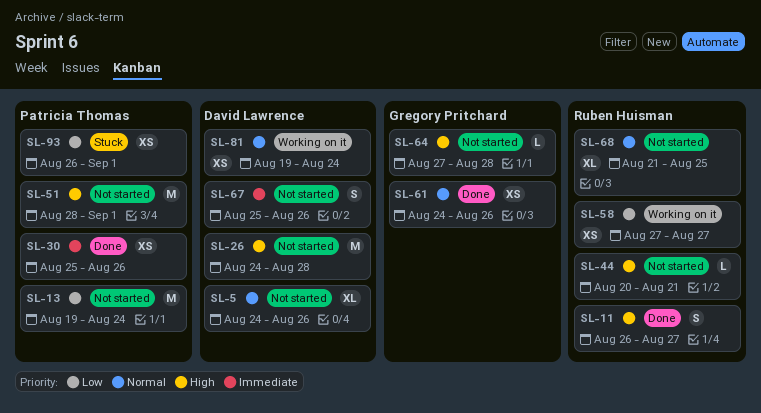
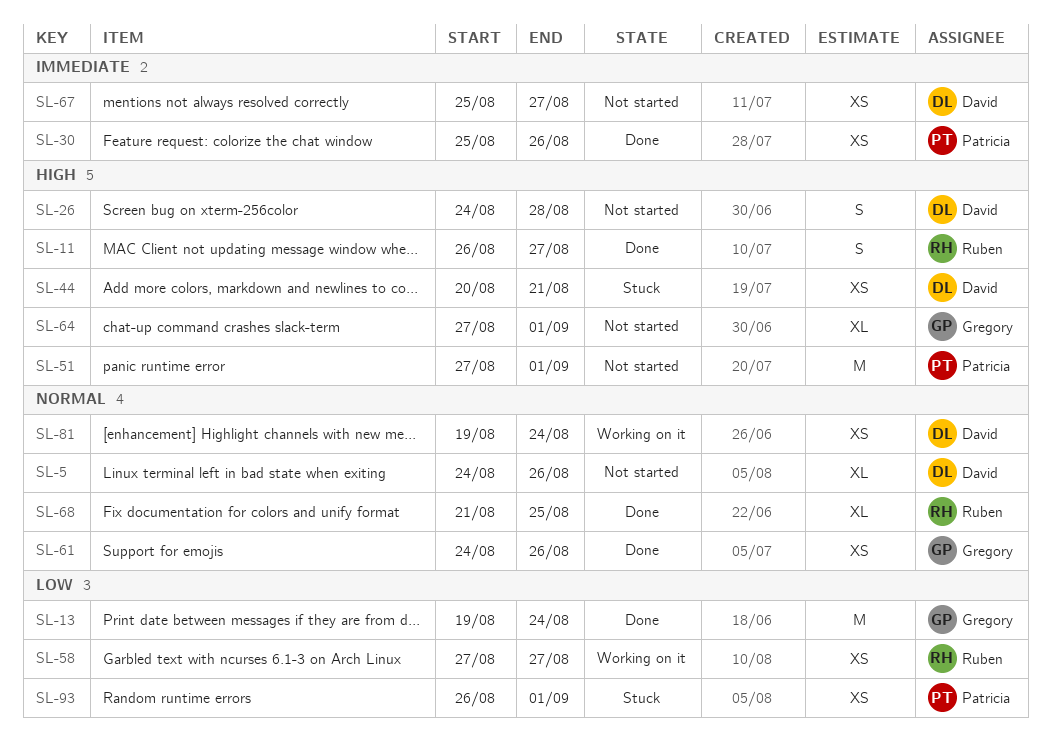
SL-13, status: Not started -> Done
SL-13, owner: Patricia Thomas -> Gregory Pritchard
SL-26, estimate: M -> S
SL-44, status: Not started -> Stuck
SL-44, owner: Ruben Huisman -> David Lawrence
SL-44, estimate: L -> XS
SL-51, start: Aug 28 -> Aug 27
SL-64, estimate: L -> XL
SL-64, due: Aug 28 -> Sep 1
SL-67, estimate: S -> XS
SL-67, due: Aug 26 -> Aug 27
SL-68, status: Not started -> Done

